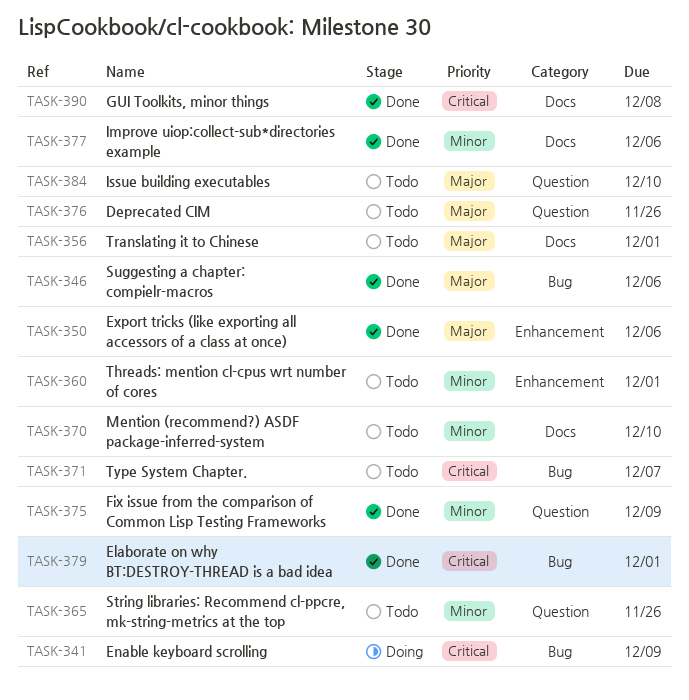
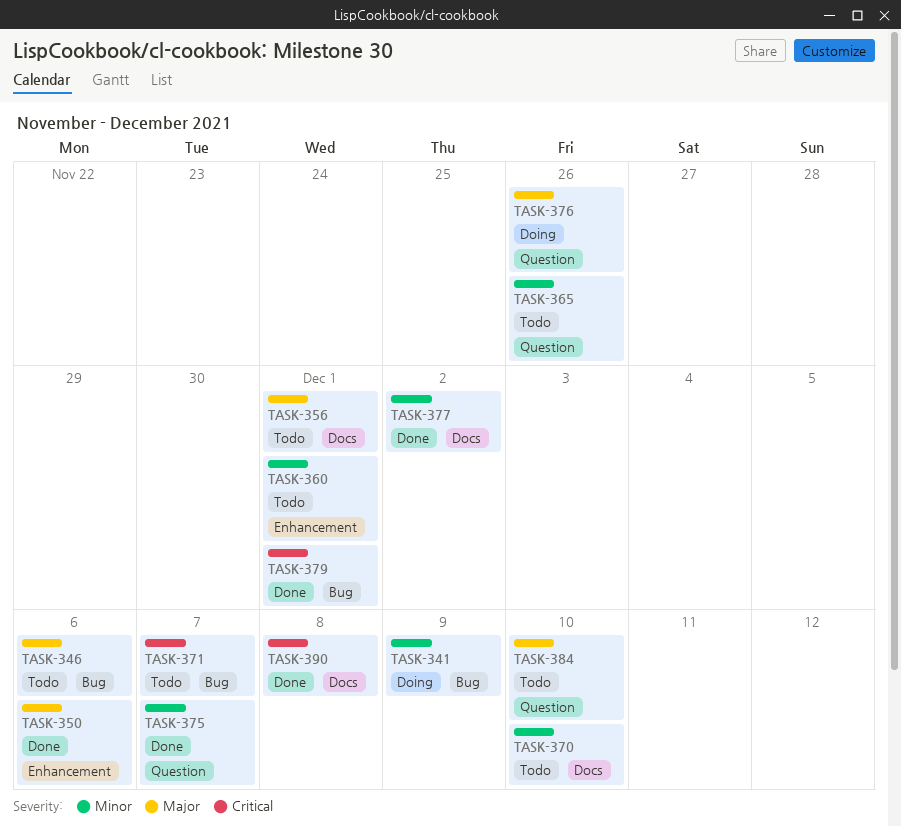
TASK-341, priority: Critical -> Minor
TASK-346, status: Done -> Todo
TASK-375, due: Dec 9 -> Dec 7
TASK-376, status: Todo -> Doing
TASK-377, due: Dec 6 -> Dec 2

